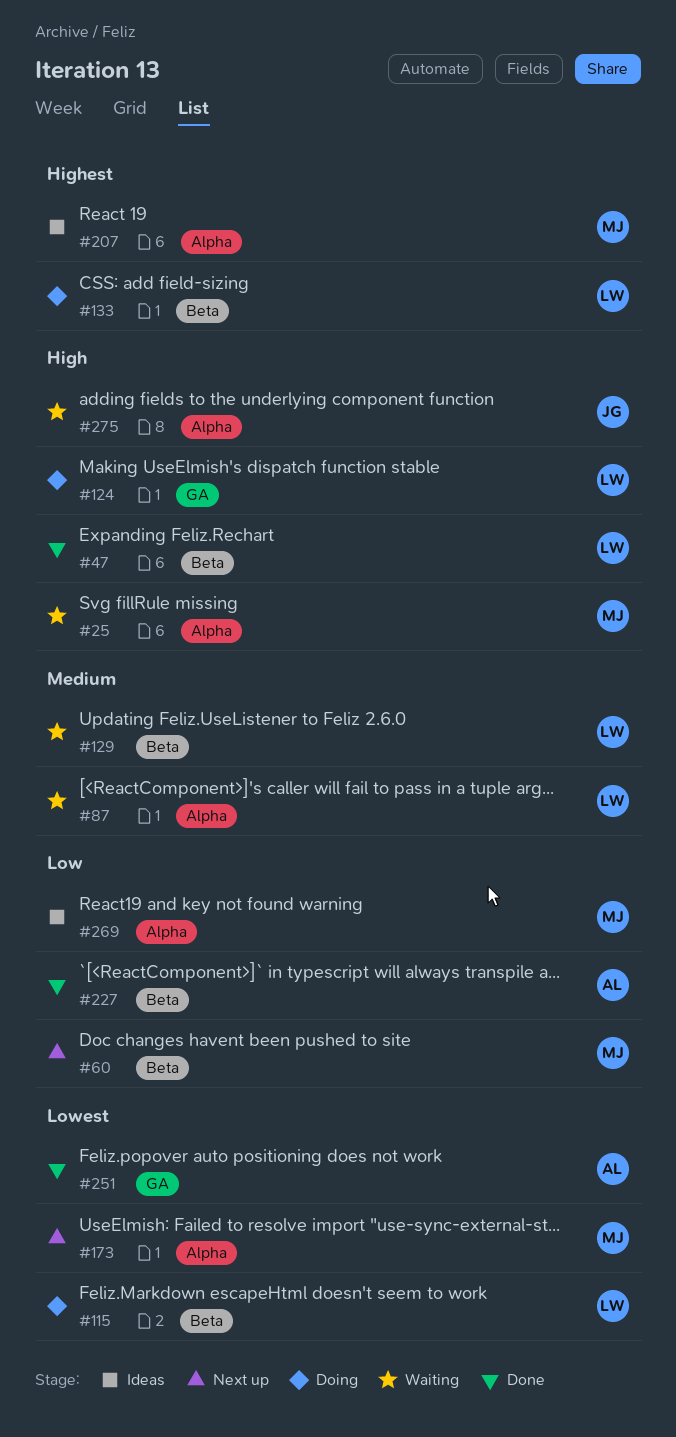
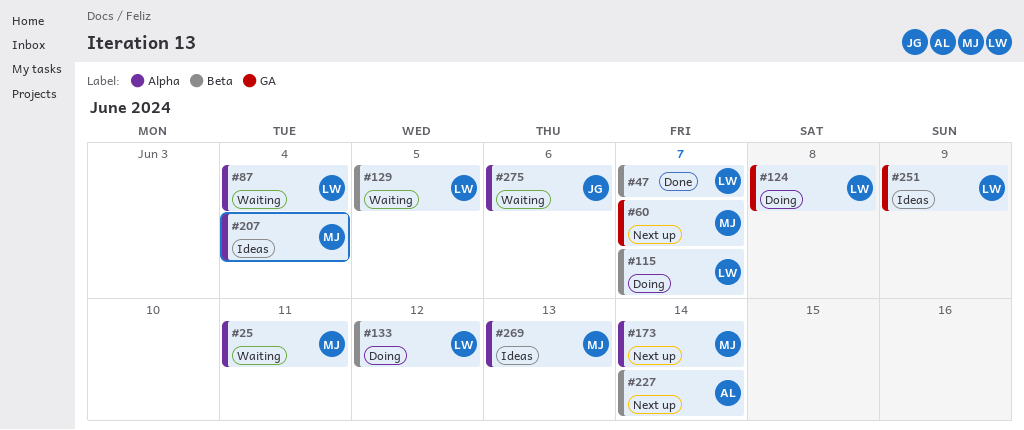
#60, label: Beta -> GA
#227, status: Done -> Next up
#251, status: Done -> Ideas
#251, owner: AL -> LW

